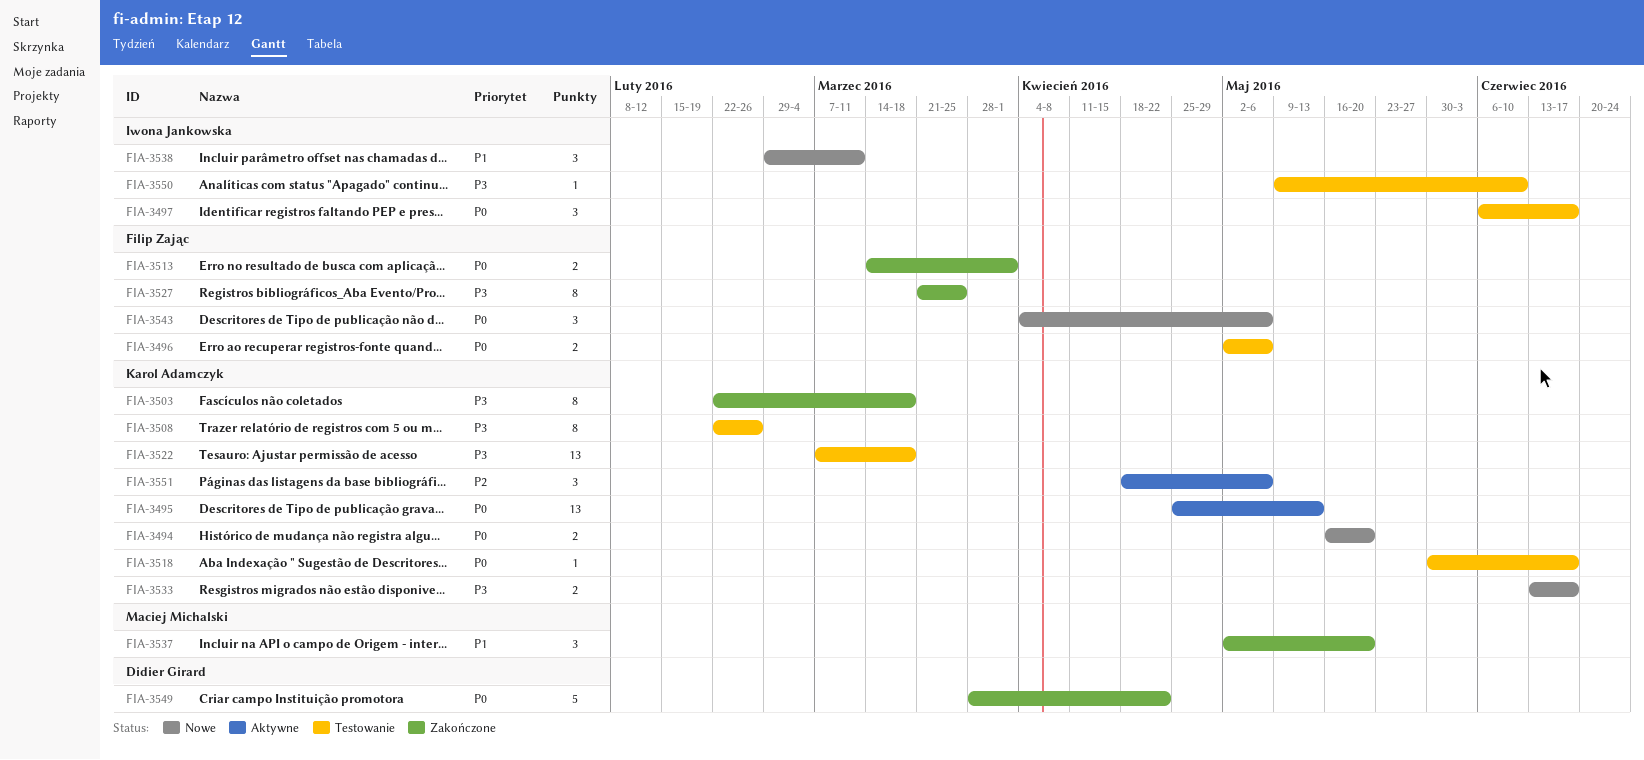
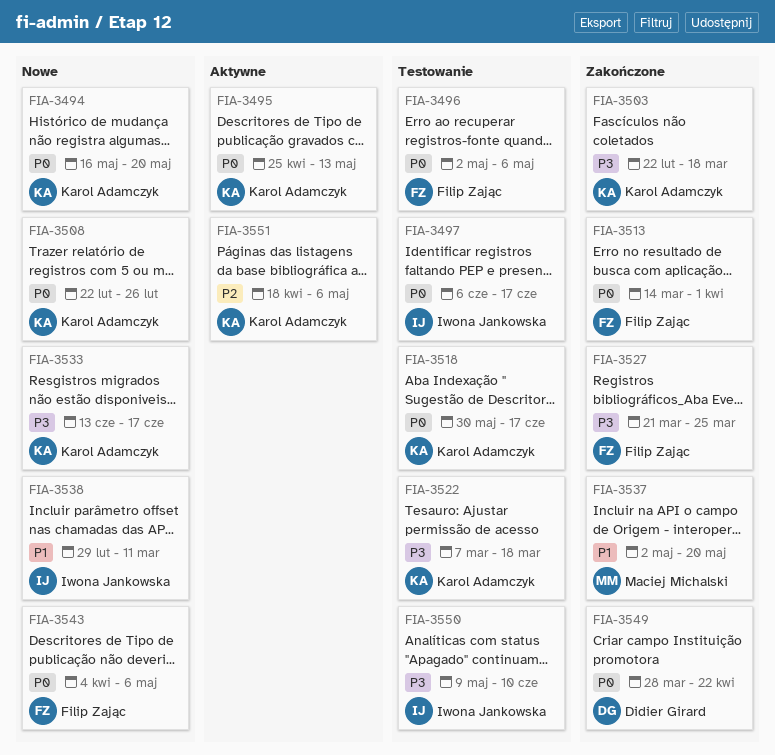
FIA-3508, status: Testowanie -> Nowe
FIA-3508, priority: P3 -> P0

